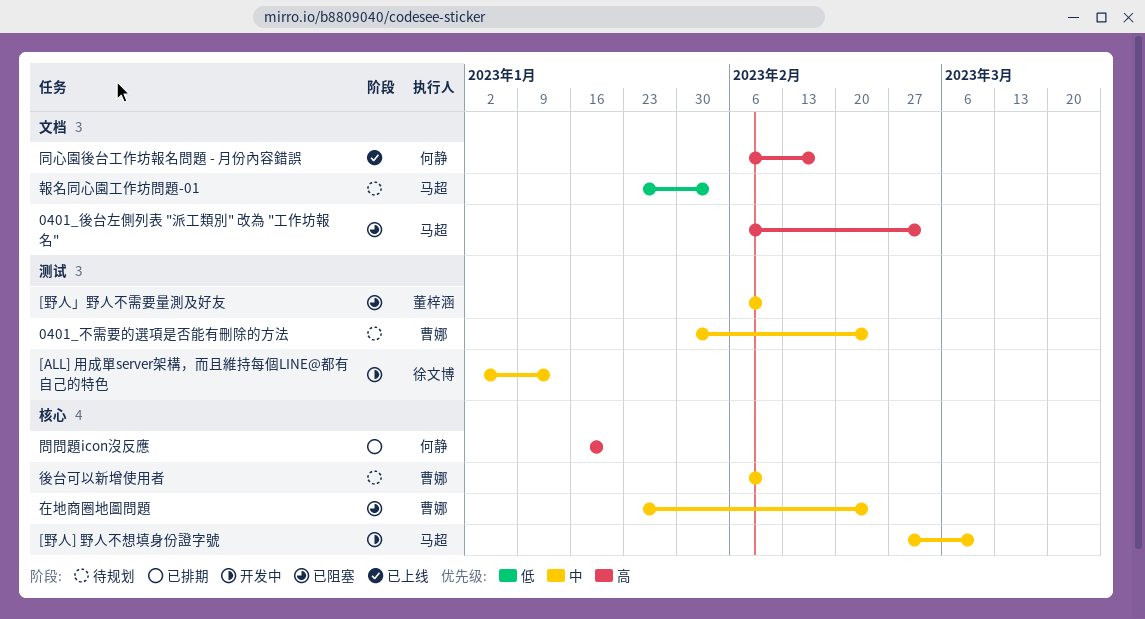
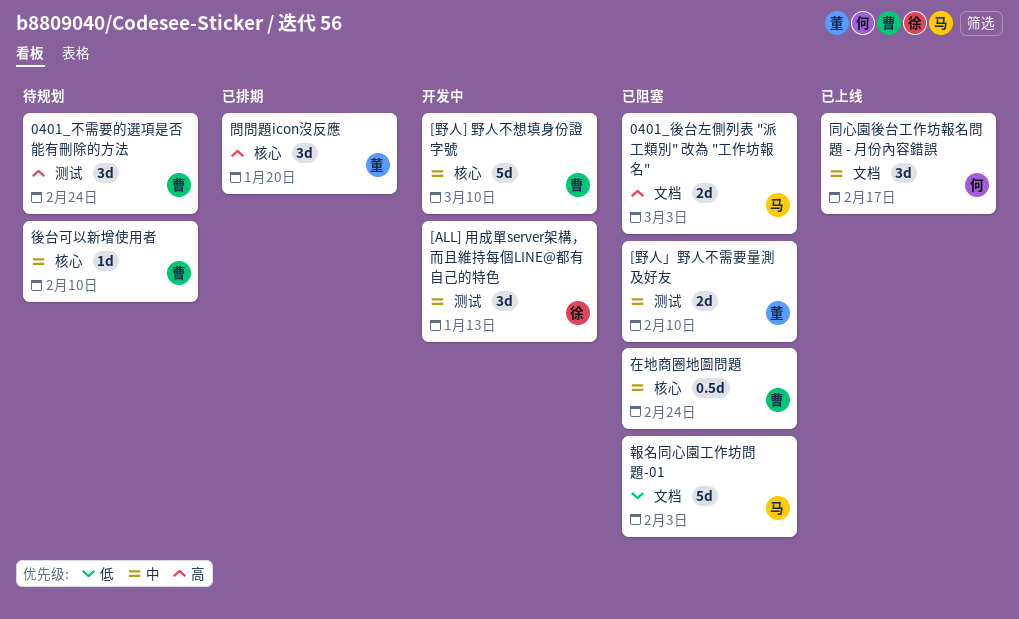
0401_不需要的選項是否能有刪除的方法, priority: 中 -> 高
[野人] 野人不想填身份證字號, owner: 马超 -> 曹娜
同心園後台工作坊報名問題 - 月份內容錯誤, priority: 高 -> 中
問問題icon沒反應, owner: 何静 -> 董梓涵
報名同心園工作坊問題-01, status: 待规划 -> 已阻塞

